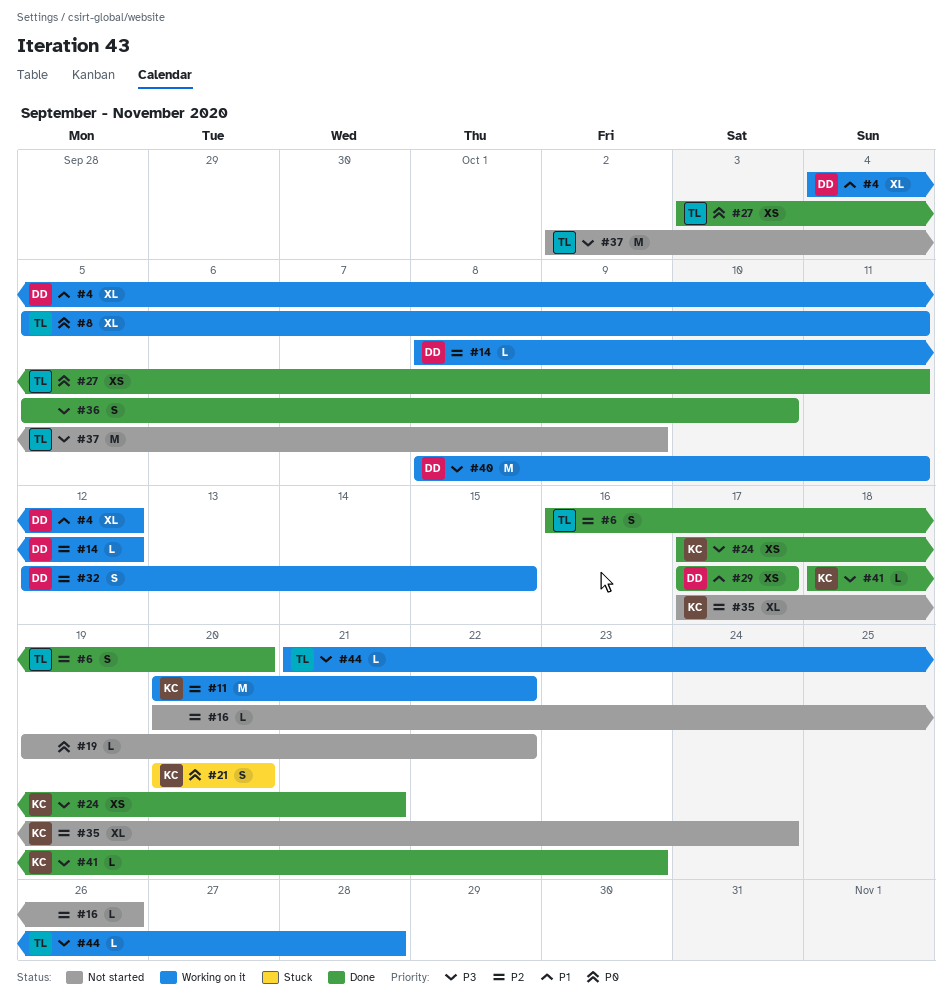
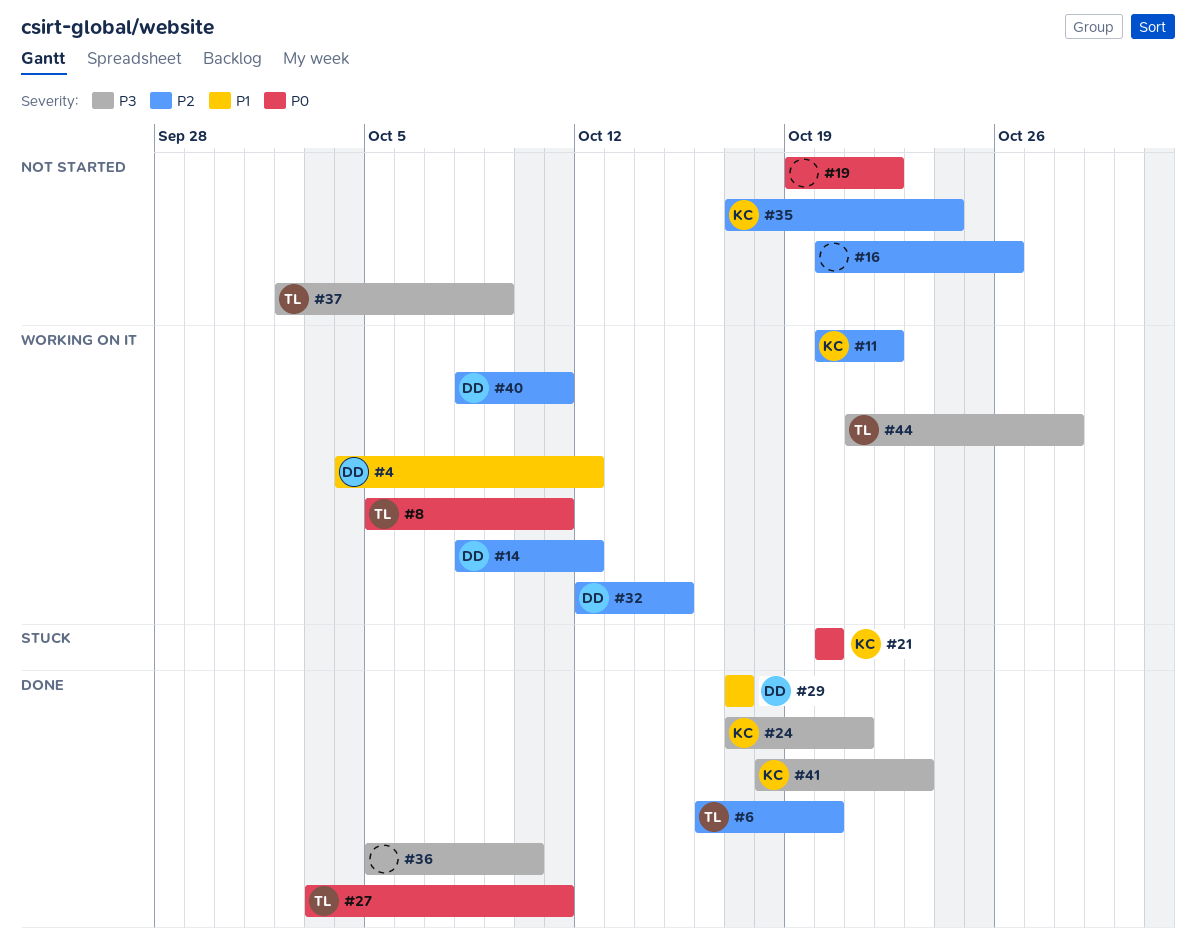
#40, priority: P3 -> P2

